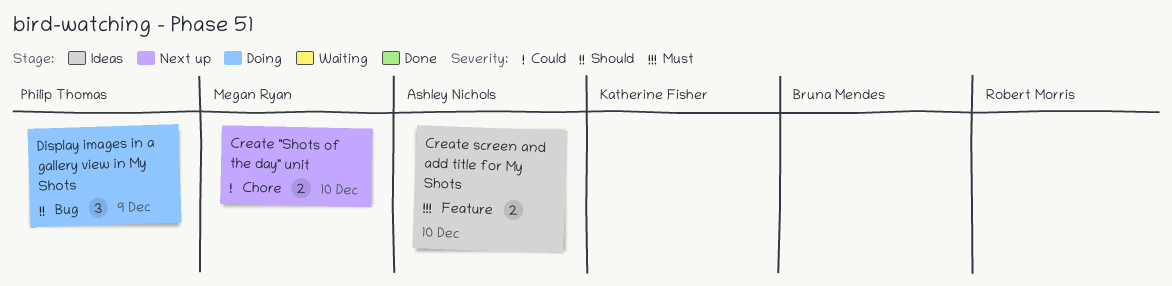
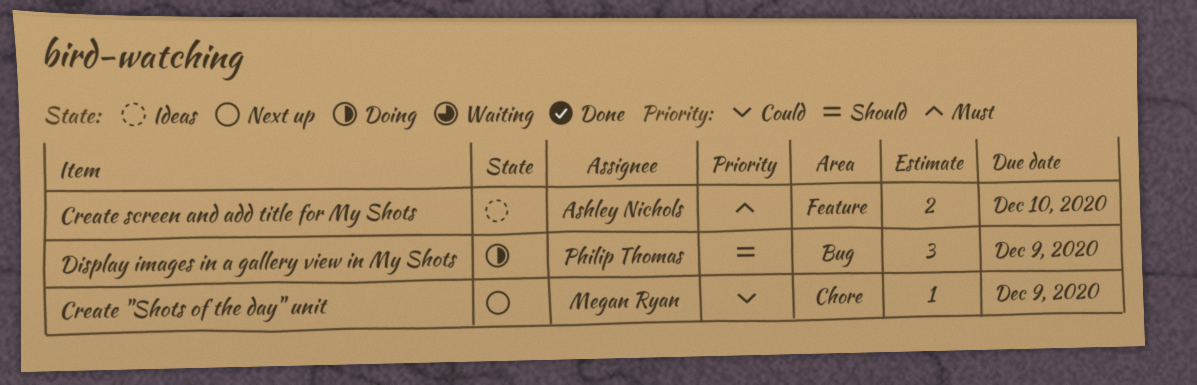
Create "Shots of the day" unit, estimate: 2 -> 1
Create "Shots of the day" unit, due: Dec 10 -> Dec 9

